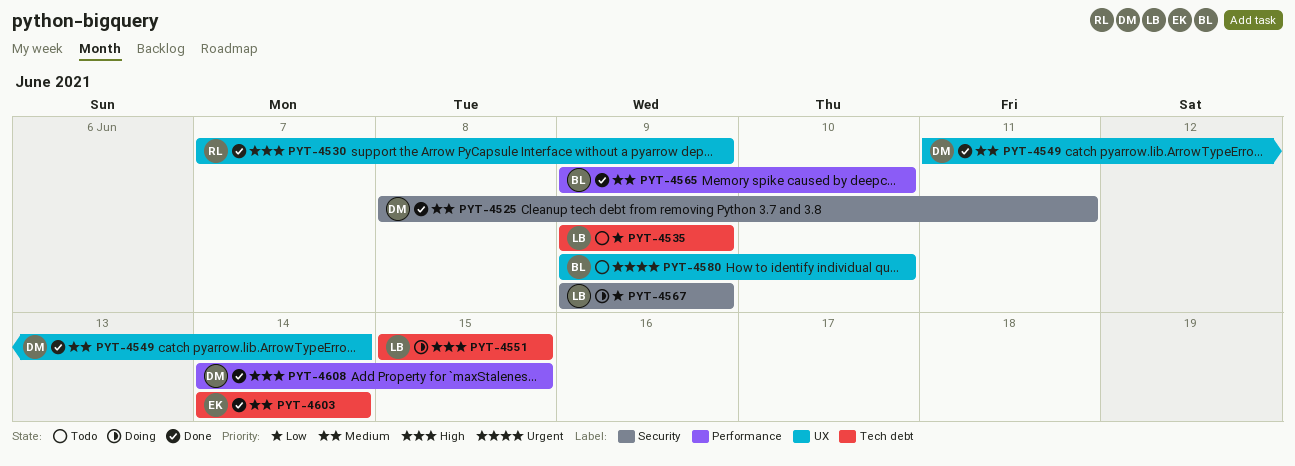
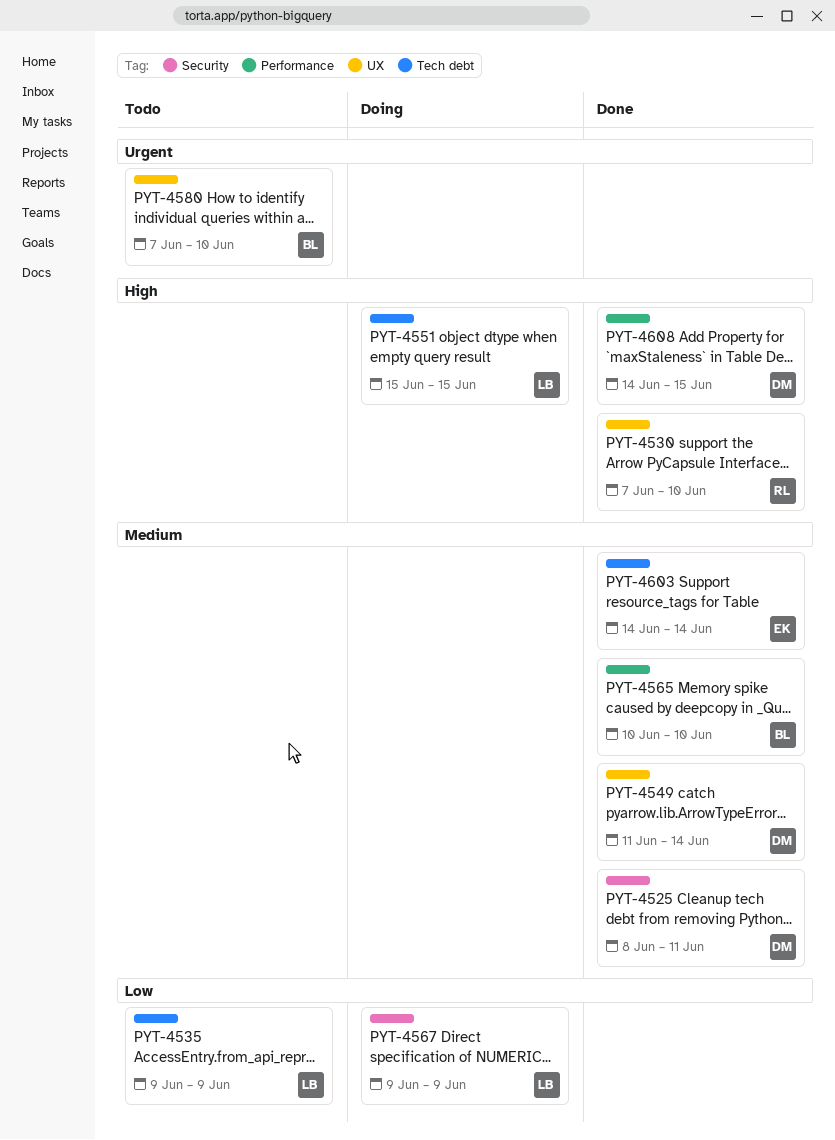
PYT-4530, due: Jun 9 -> Jun 10
PYT-4565, start: Jun 9 -> Jun 10
PYT-4580, start: Jun 9 -> Jun 7

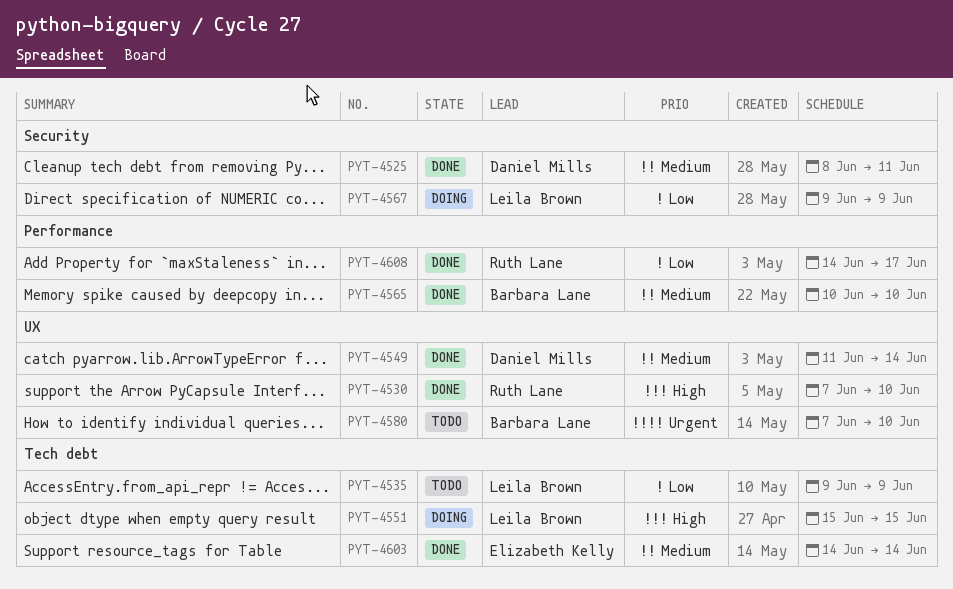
PYT-4608, owner: Daniel Mills -> Ruth Lane
PYT-4608, priority: High -> Low
PYT-4608, due: Jun 15 -> Jun 17

